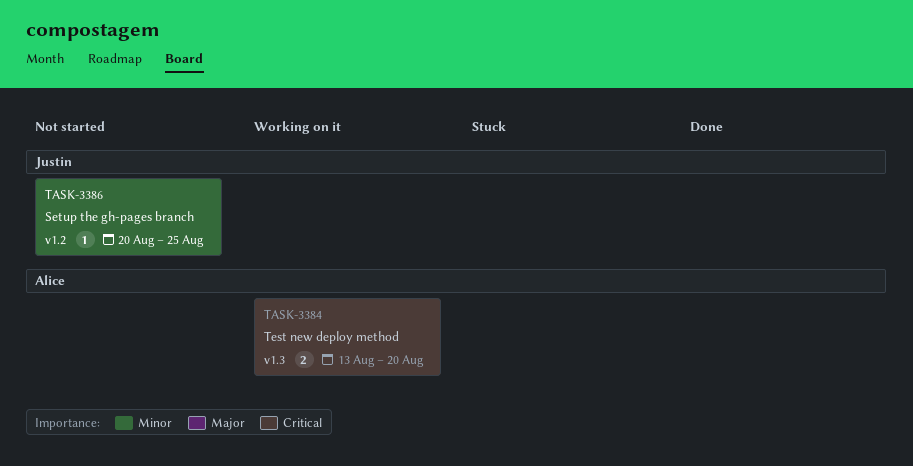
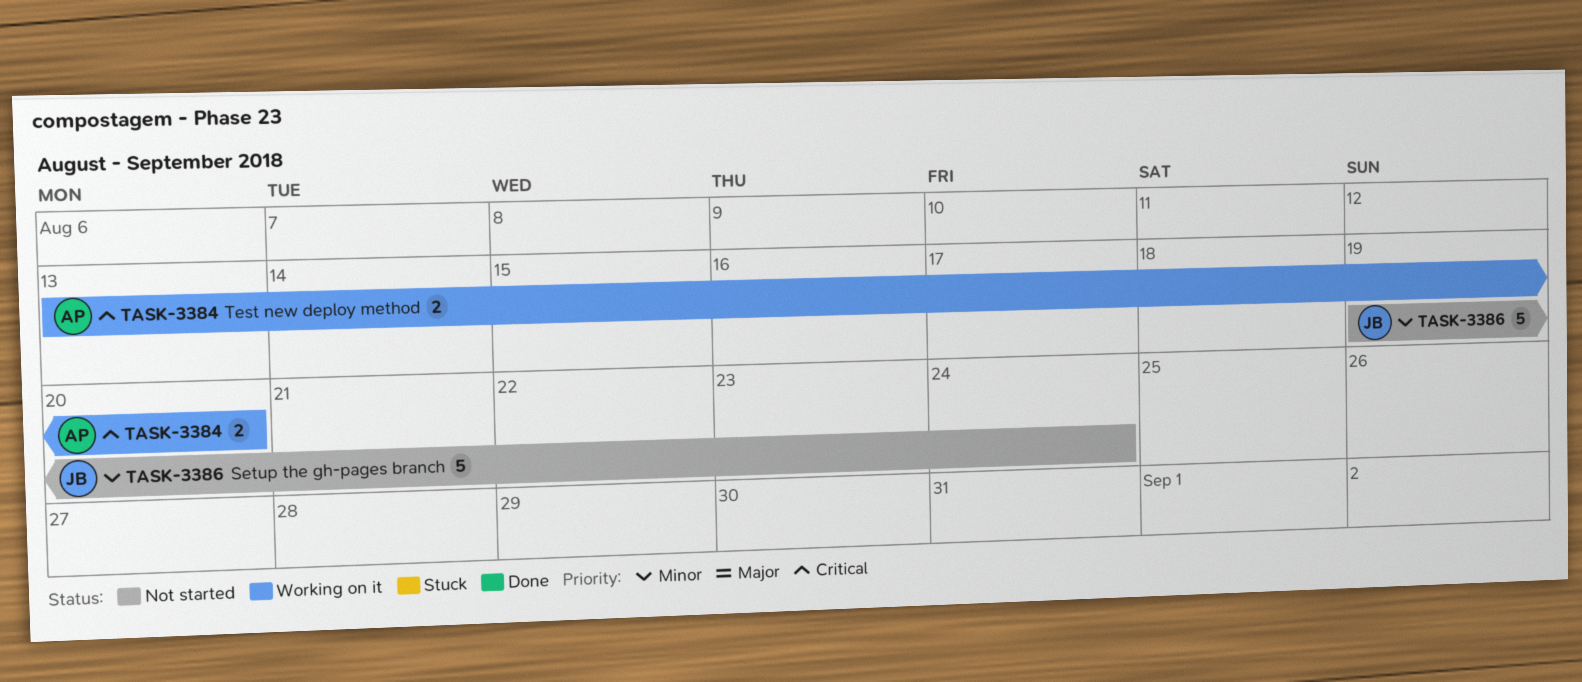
TASK-3386, estimate: 1 -> 5
TASK-3386, start: Aug 20 -> Aug 19
TASK-3386, due: Aug 25 -> Aug 24

